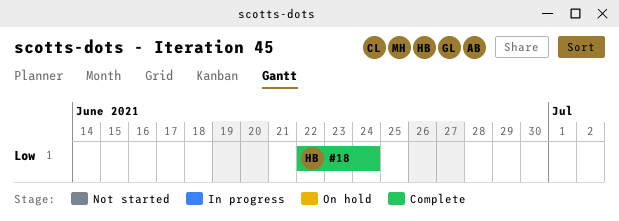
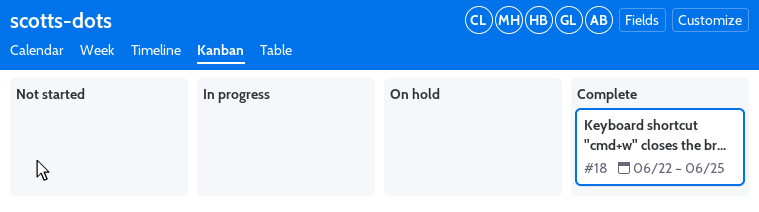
#18, due: Jun 24 -> Jun 25

